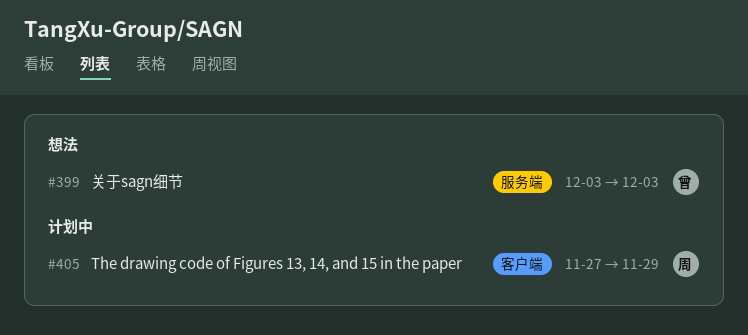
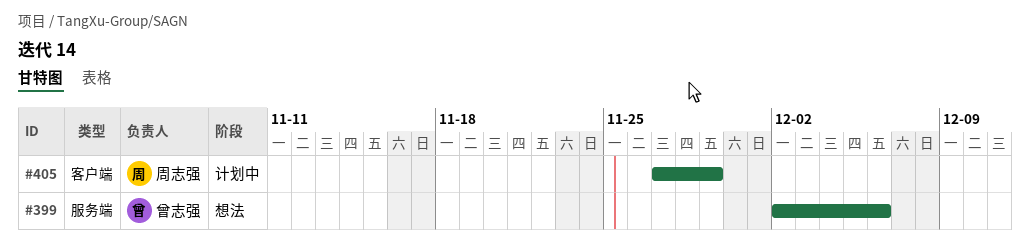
#399, start: Dec 3 -> Dec 2
#399, due: Dec 3 -> Dec 6

